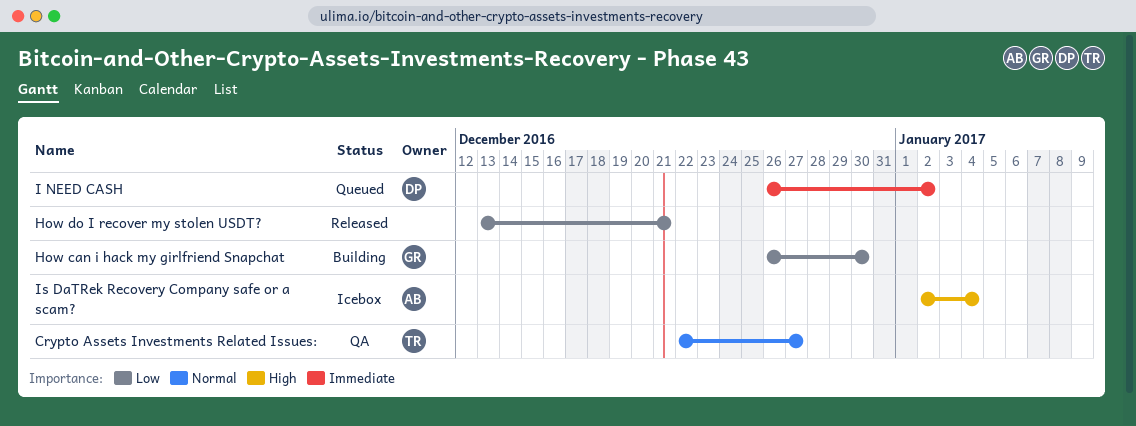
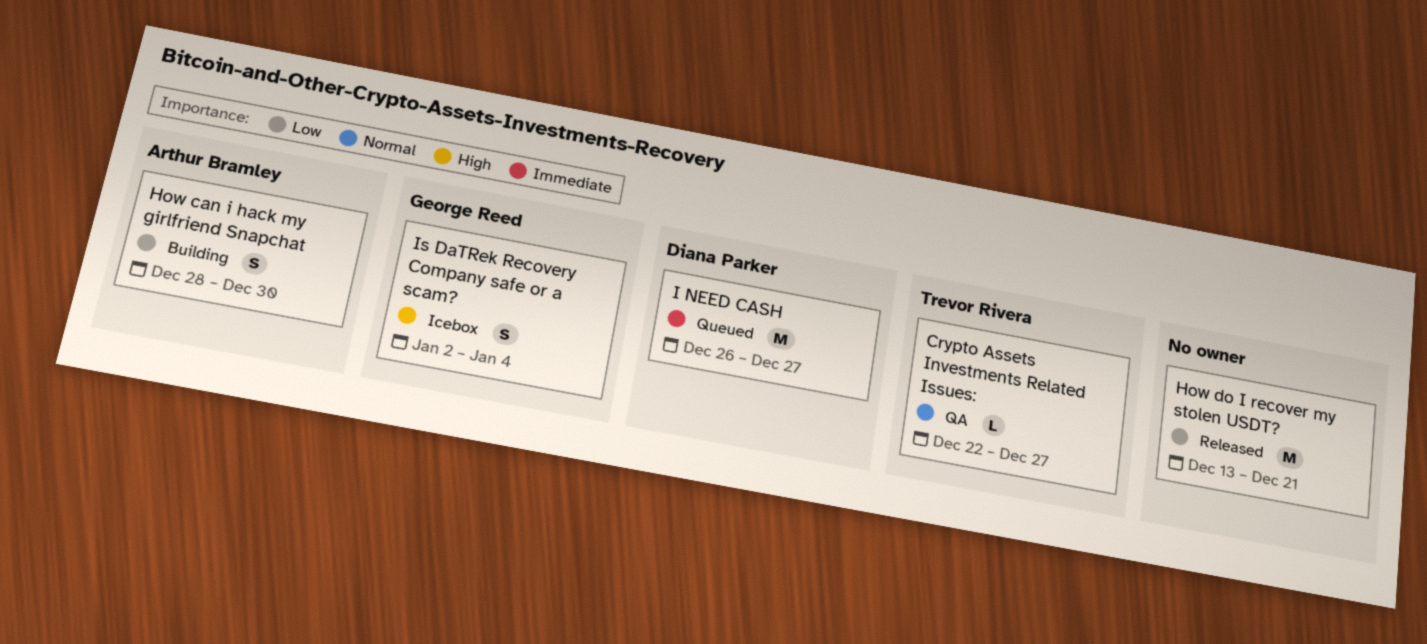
How can i hack my girlfriend Snapchat, owner: George Reed -> Arthur Bramley
How can i hack my girlfriend Snapchat, start: Dec 26 -> Dec 28
I NEED CASH, due: Jan 2 -> Dec 27
Is DaTRek Recovery Company safe or a scam?, owner: Arthur Bramley -> George Reed

